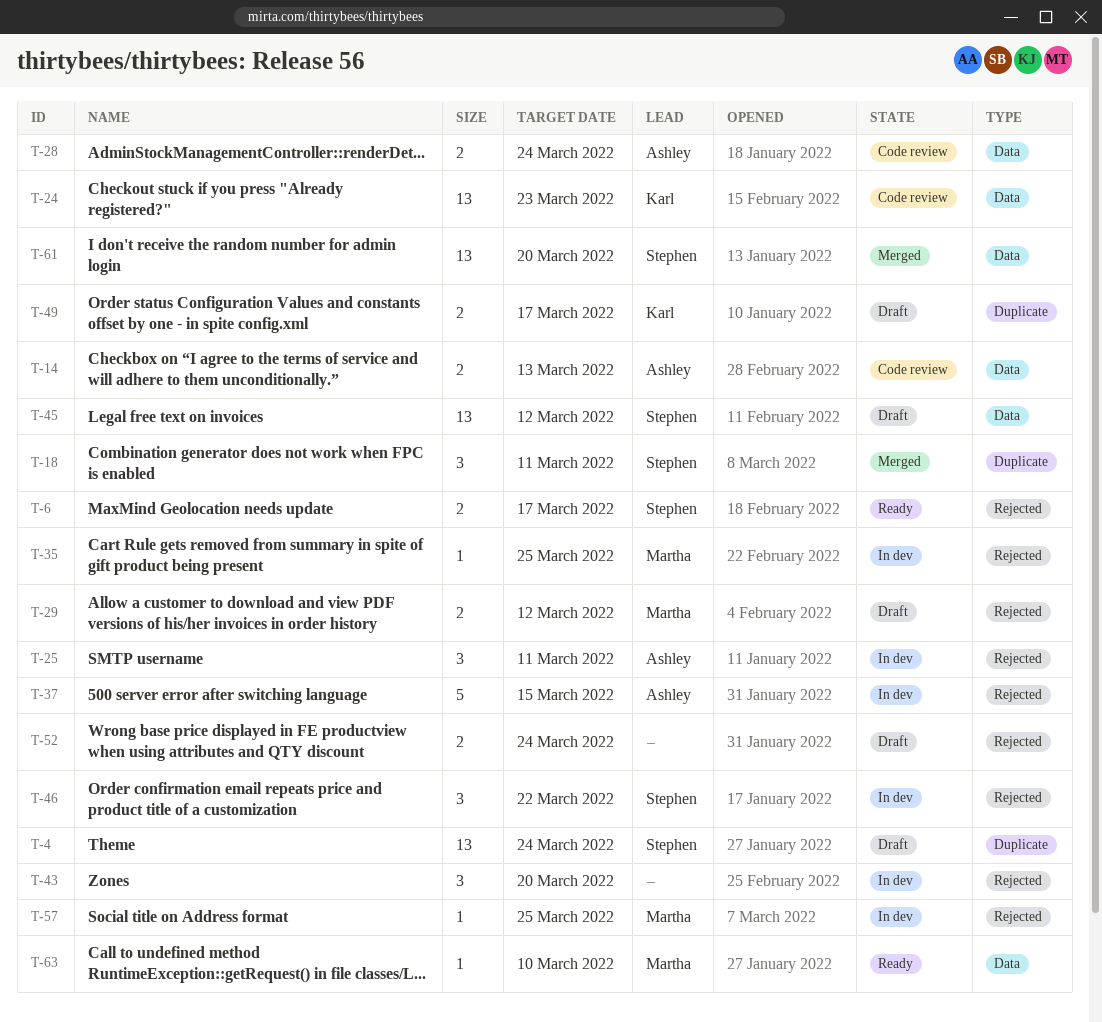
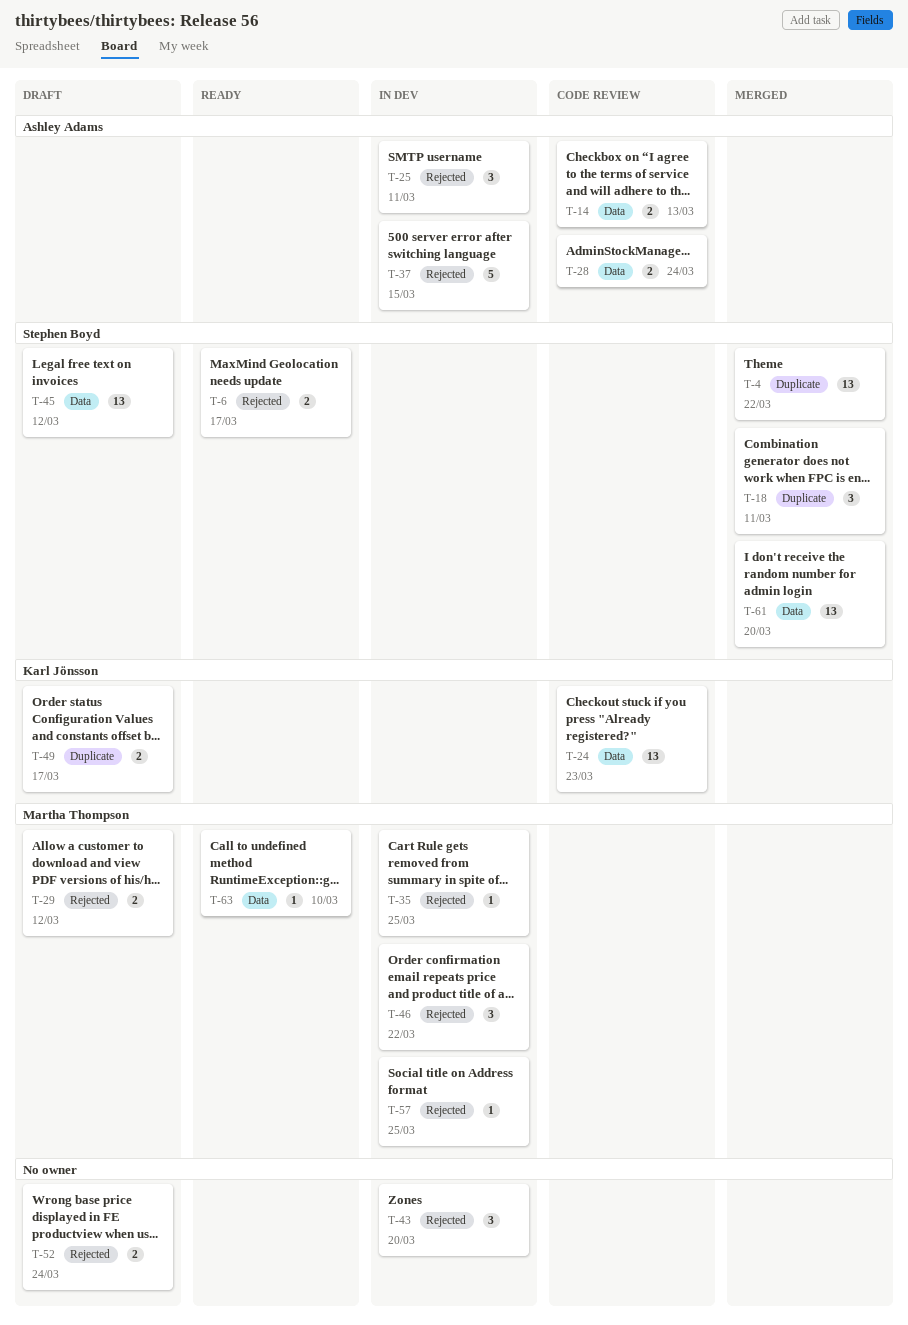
T-4, status: Draft -> Merged
T-4, due: Mar 24 -> Mar 22
T-46, owner: Stephen Boyd -> Martha Thompson

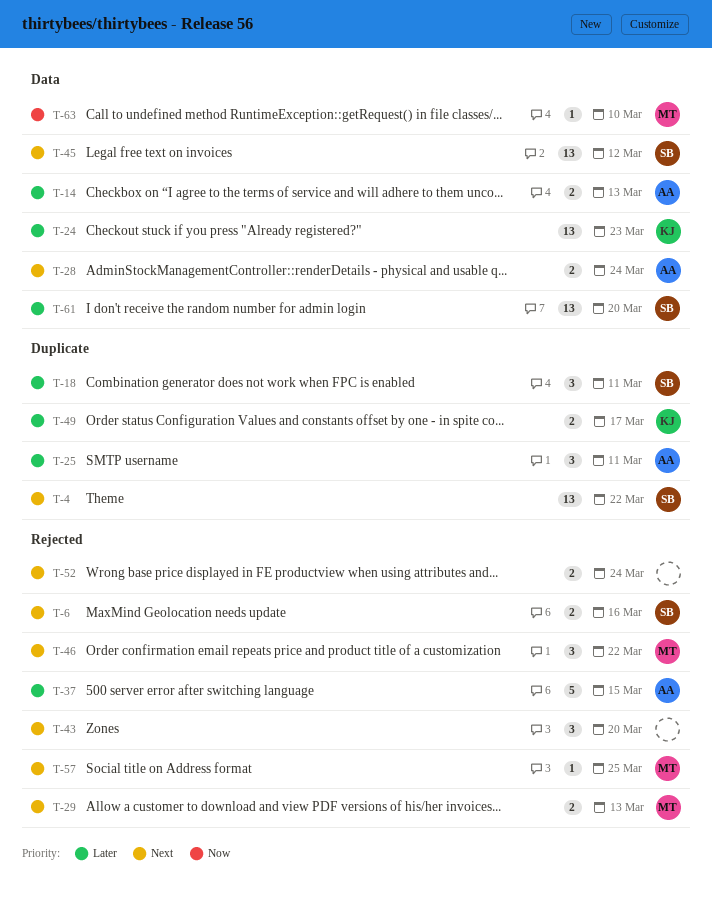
T-6, due: Mar 17 -> Mar 16
T-25, label: Rejected -> Duplicate
T-29, due: Mar 12 -> Mar 13
T-35: present -> none

